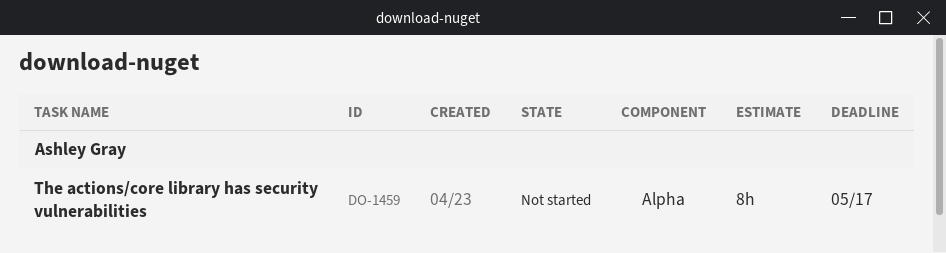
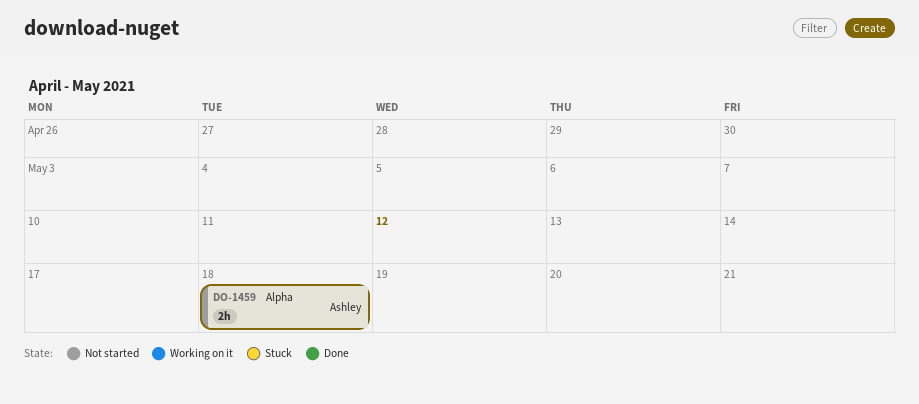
DO-1459, estimate: 8h -> 2h
DO-1459, due: May 17 -> May 18

